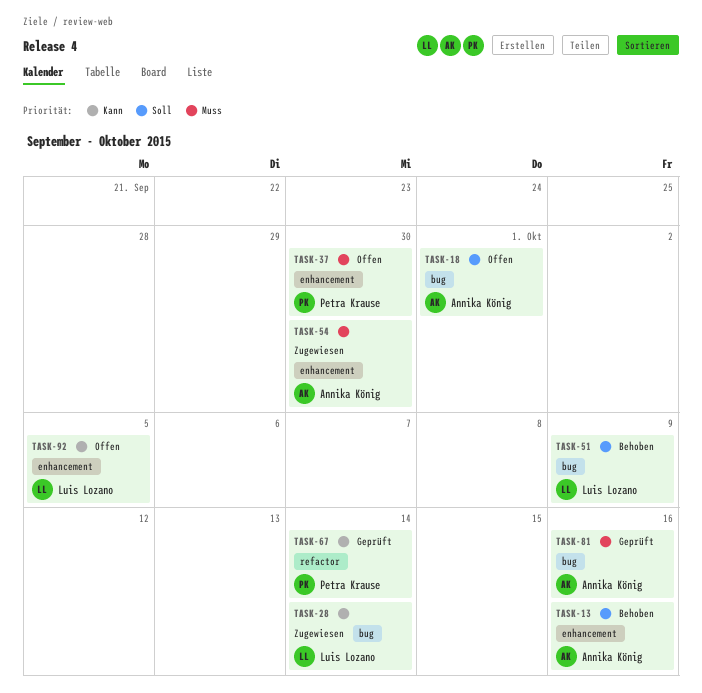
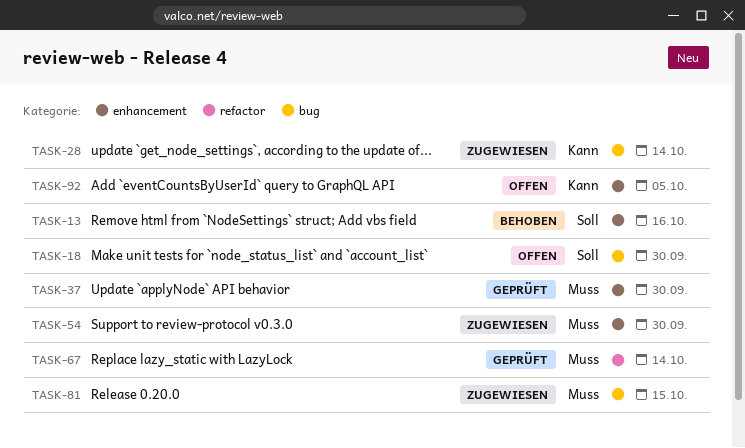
TASK-18, due: Oct 1 -> Sep 30
TASK-37, status: Offen -> Geprüft
TASK-51: present -> none
TASK-67, priority: Kann -> Muss
TASK-81, status: Geprüft -> Zugewiesen
TASK-81, due: Oct 16 -> Oct 15

